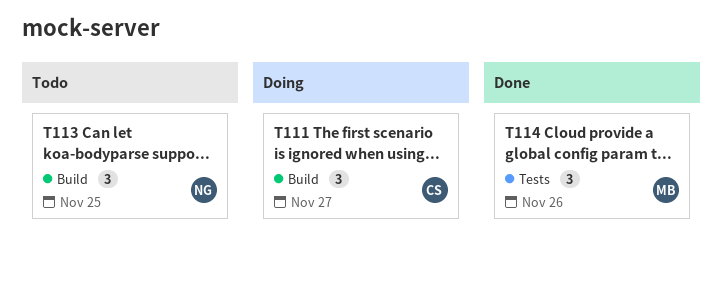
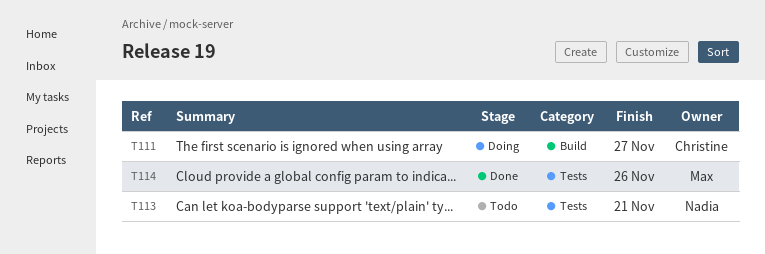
T113, label: Build -> Tests
T113, due: Nov 25 -> Nov 21

